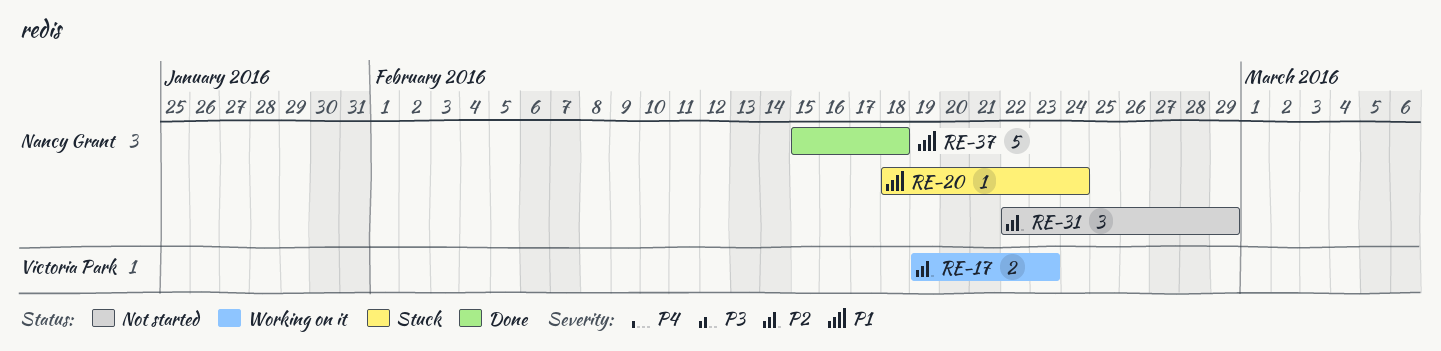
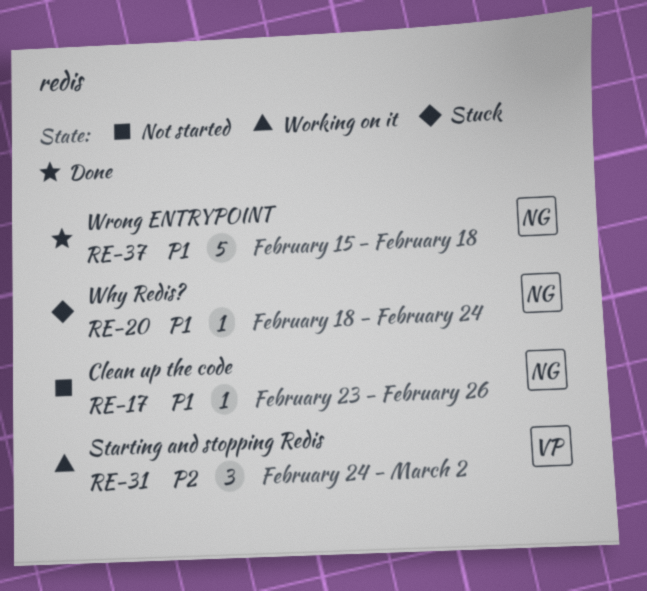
RE-17, status: Working on it -> Not started
RE-17, owner: Victoria Park -> Nancy Grant
RE-17, priority: P2 -> P1
RE-17, estimate: 2 -> 1
RE-17, start: Feb 19 -> Feb 23
RE-17, due: Feb 23 -> Feb 26
RE-31, status: Not started -> Working on it
RE-31, owner: Nancy Grant -> Victoria Park
RE-31, start: Feb 22 -> Feb 24
RE-31, due: Feb 29 -> Mar 2

